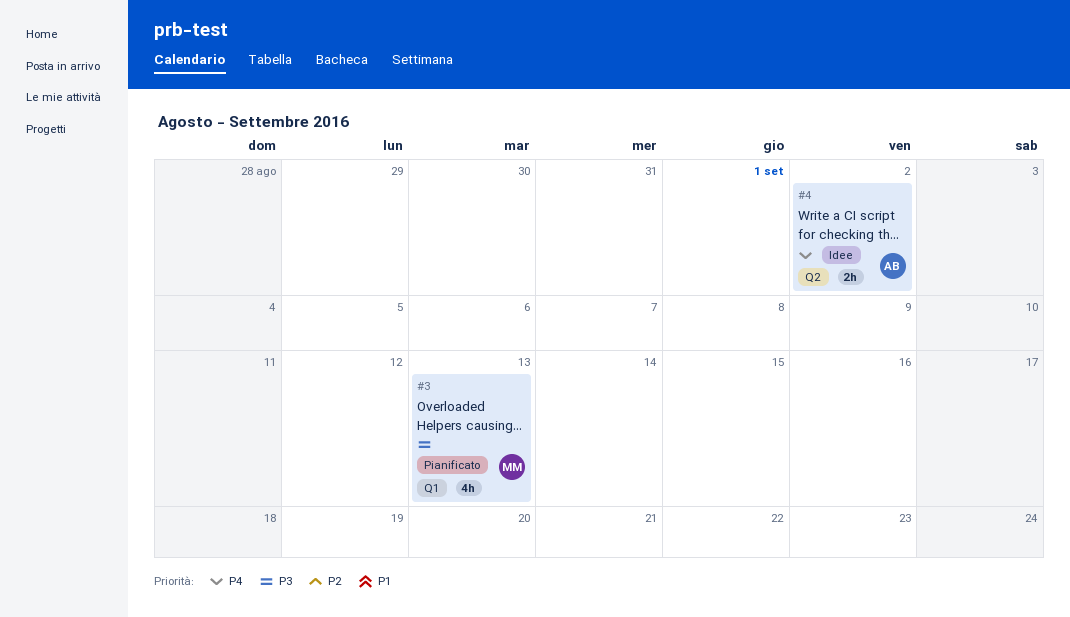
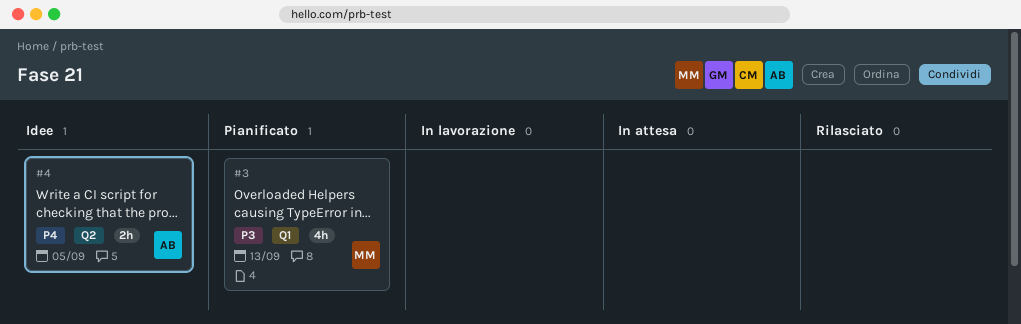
#4, due: Sep 2 -> Sep 5

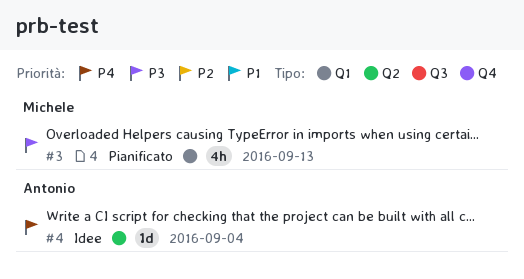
#4, estimate: 2h -> 1d
#4, due: Sep 5 -> Sep 4

